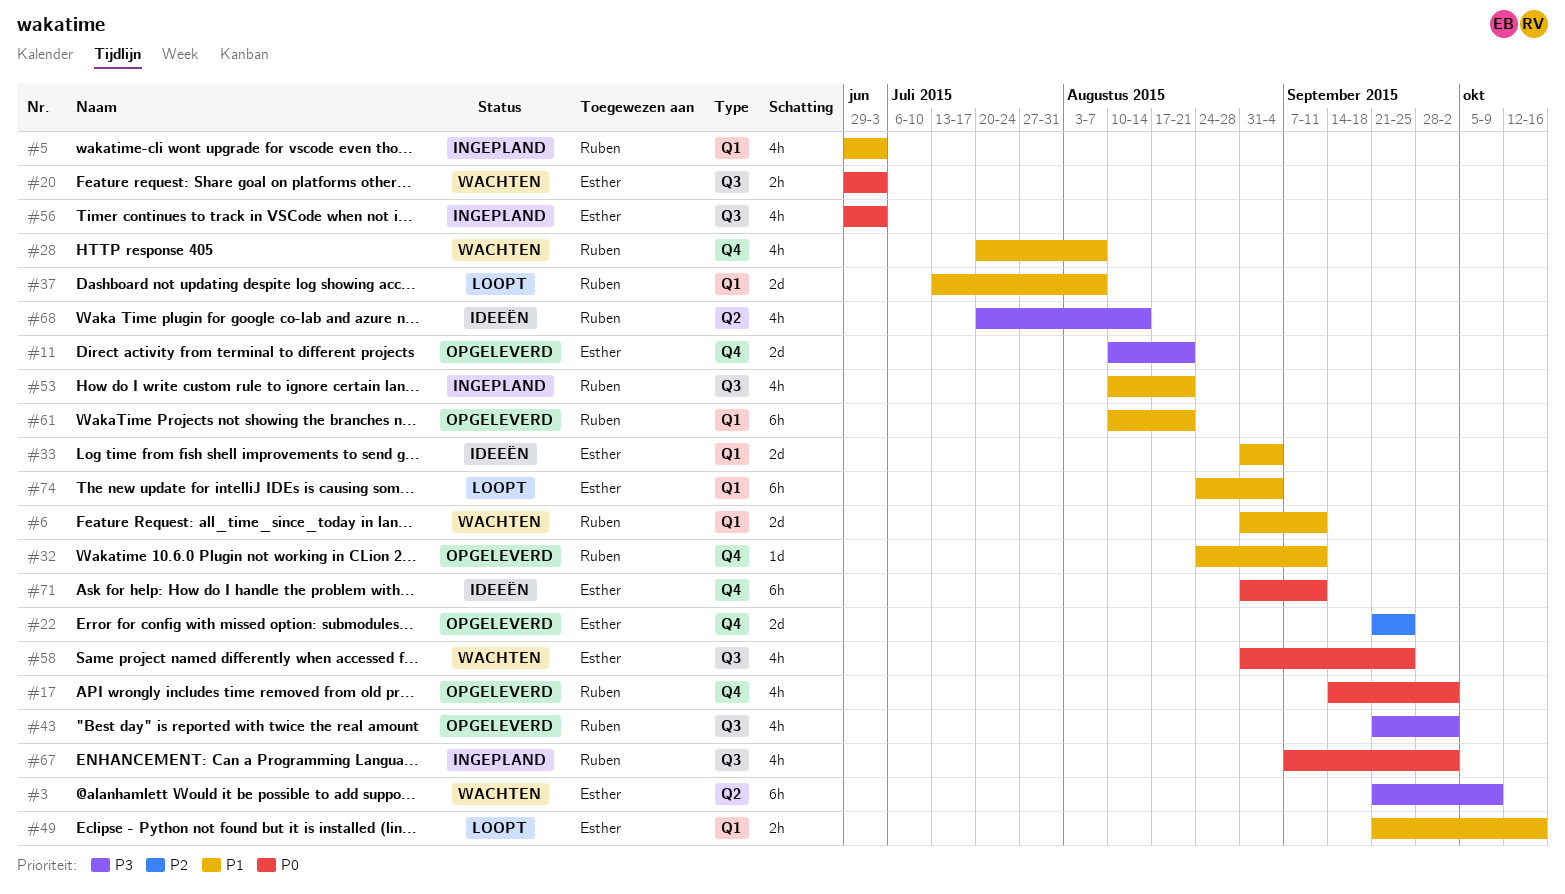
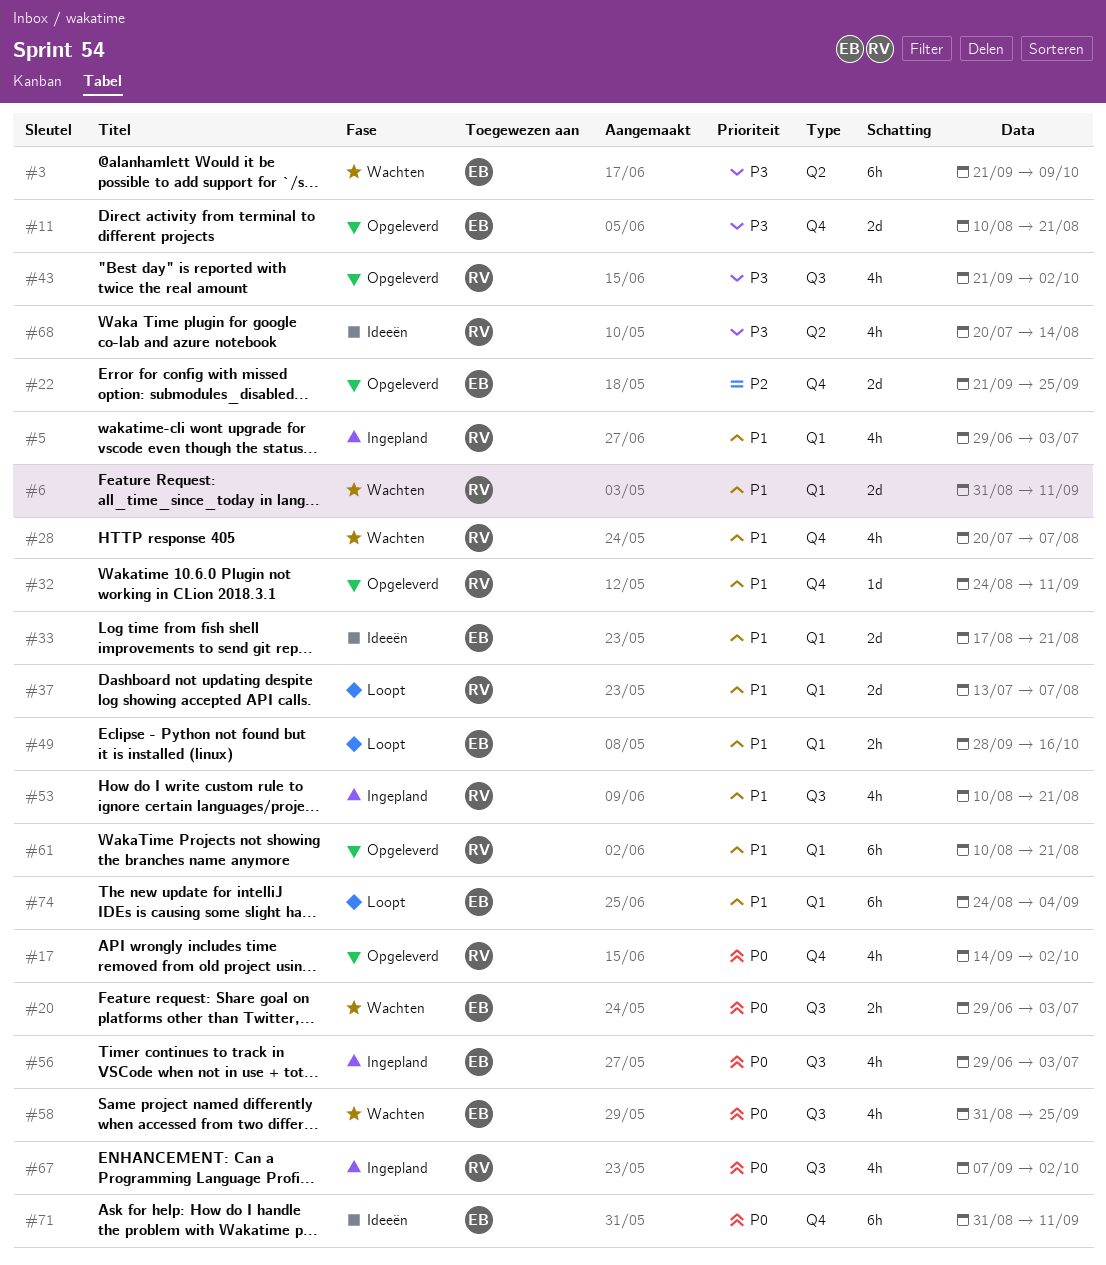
#33, start: Aug 31 -> Aug 17
#33, due: Sep 4 -> Aug 21
#49, start: Sep 21 -> Sep 28

